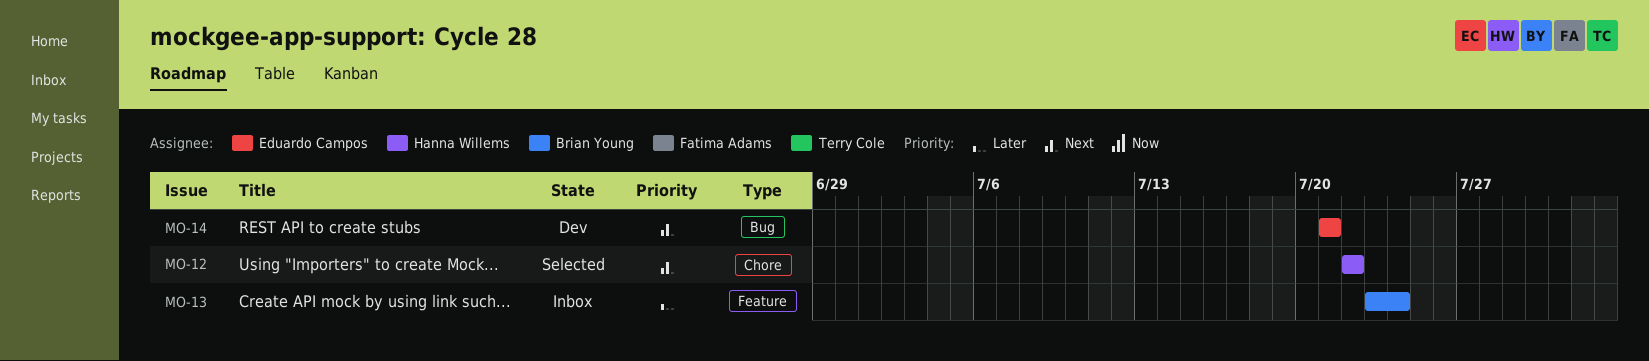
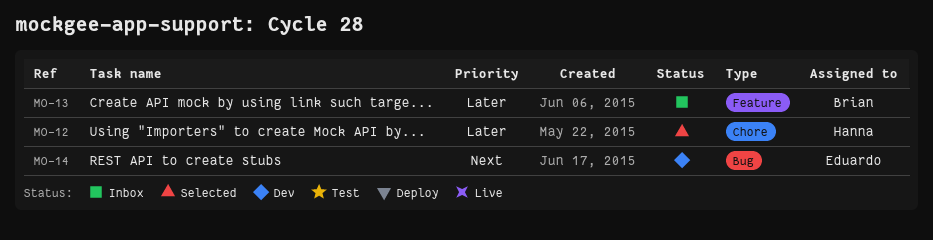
MO-12, priority: Next -> Later

